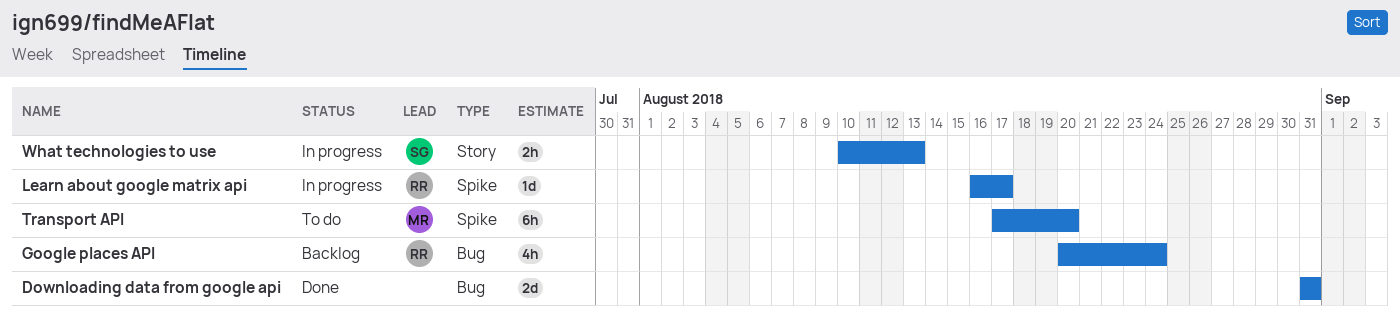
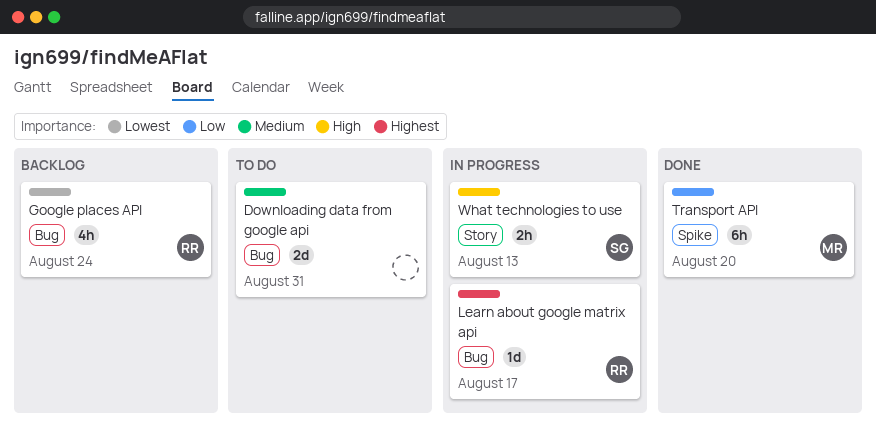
Downloading data from google api, status: Done -> To do
Learn about google matrix api, label: Spike -> Bug
Transport API, status: To do -> Done

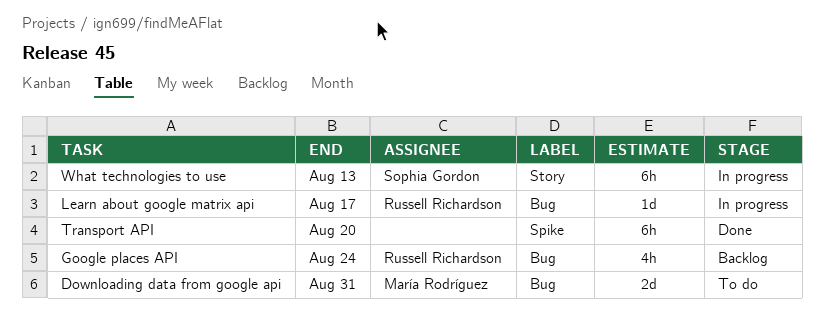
Downloading data from google api, owner: none -> María Rodríguez
Transport API, owner: María Rodríguez -> none
What technologies to use, estimate: 2h -> 6h

